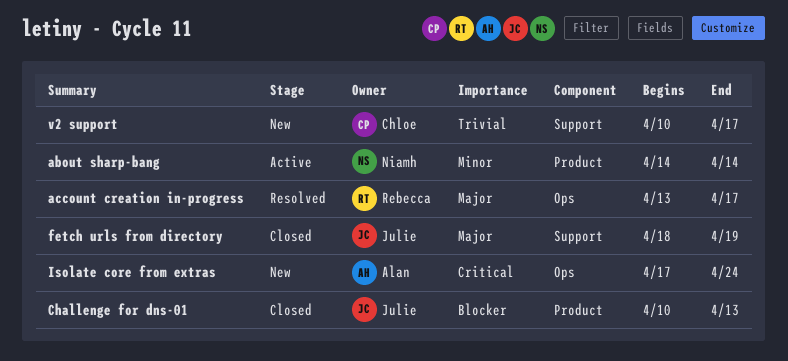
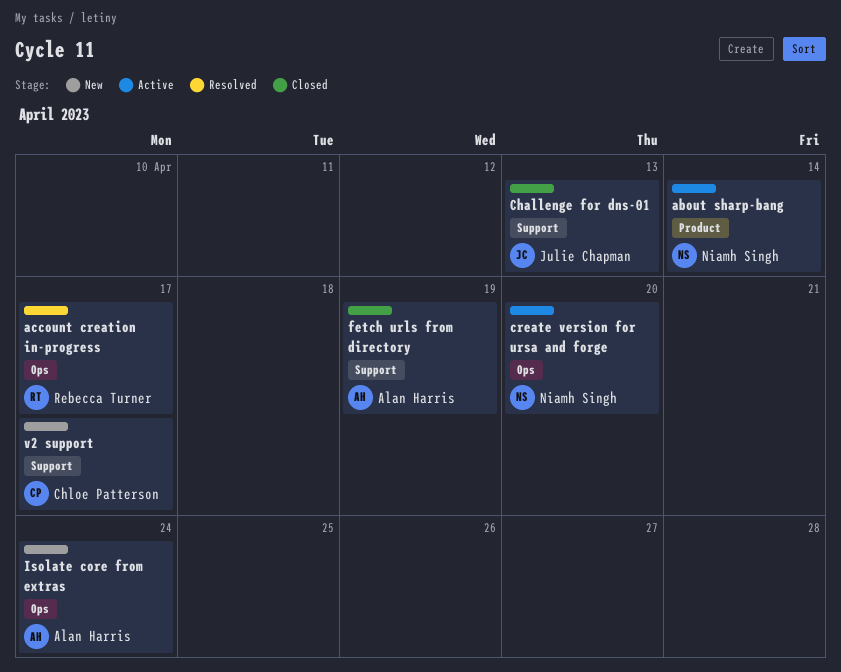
Challenge for dns-01, label: Product -> Support
create version for ursa and forge: none -> present
fetch urls from directory, owner: Julie Chapman -> Alan Harris

